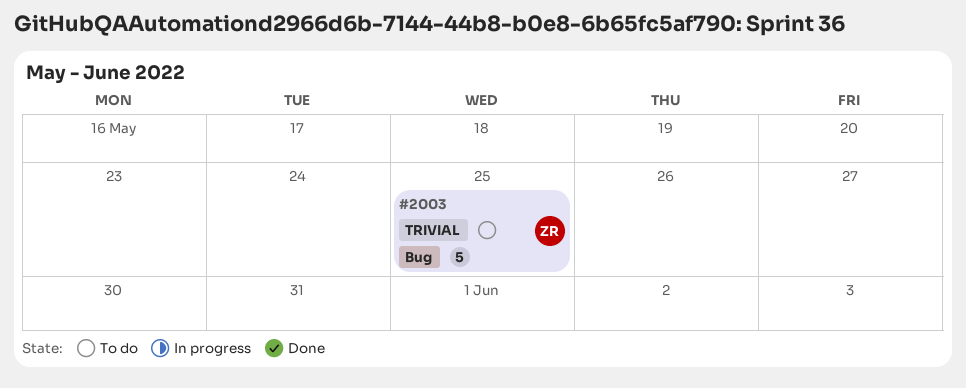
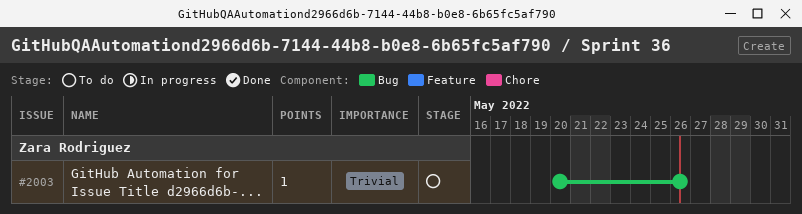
#2003, estimate: 5 -> 1
#2003, due: May 25 -> May 26

